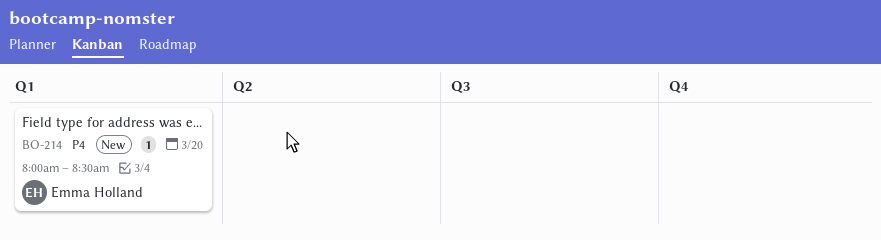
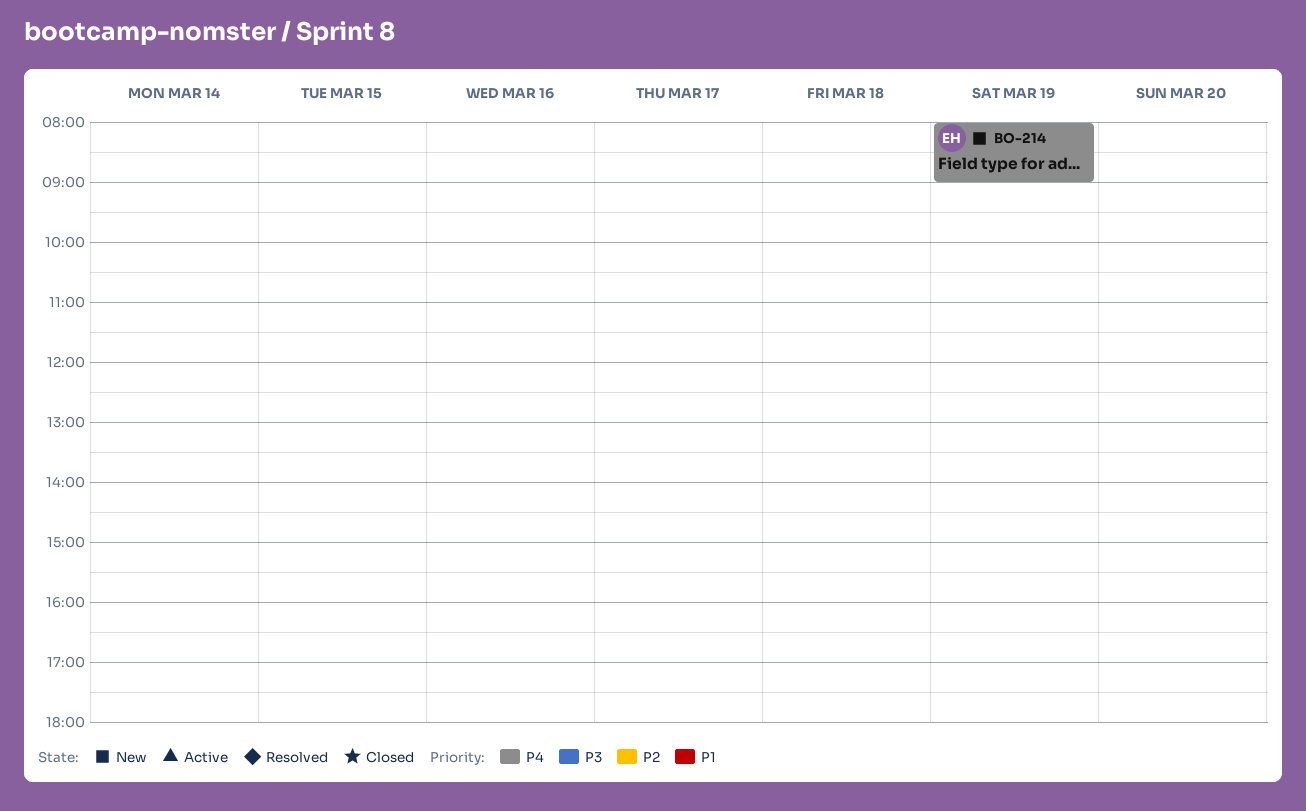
BO-214, day: Mar 20 -> Mar 19
BO-214, ends: 08:30 -> 09:00

